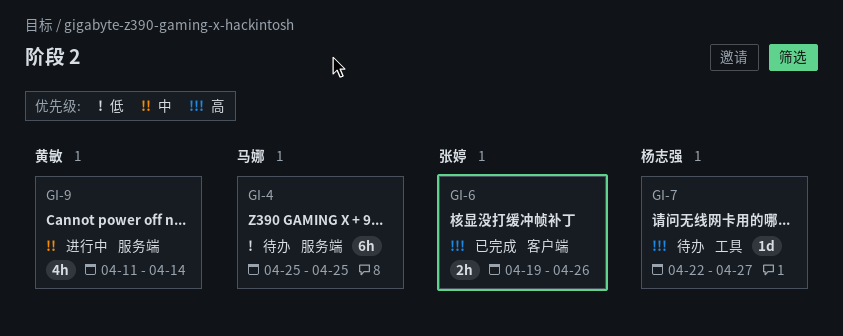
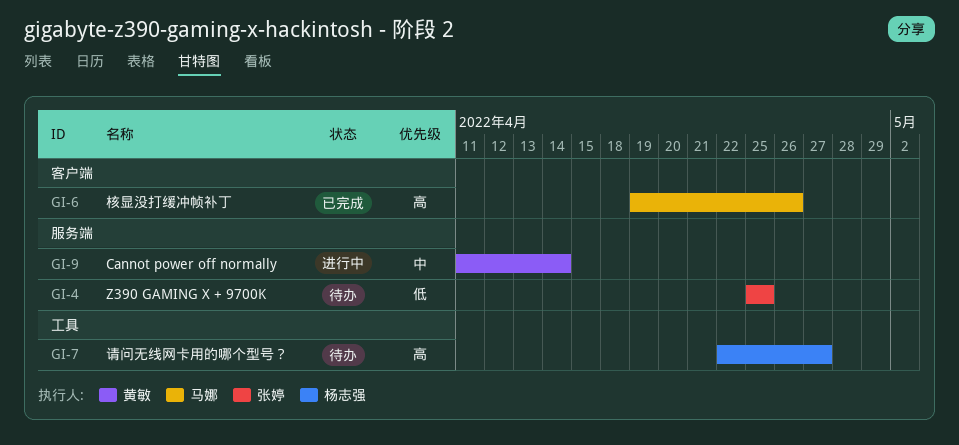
GI-4, owner: 马娜 -> 张婷
GI-6, owner: 张婷 -> 马娜

